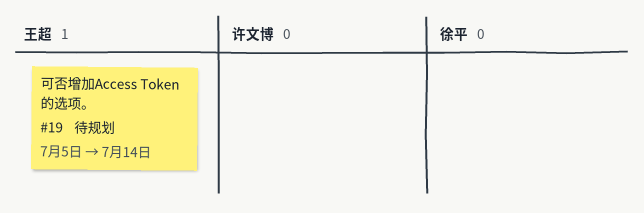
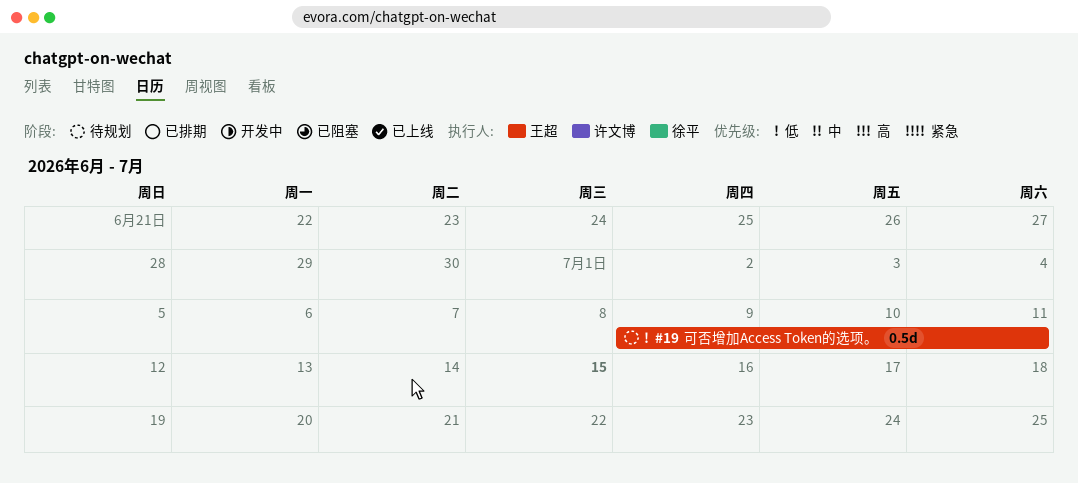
#19, start: Jul 5 -> Jul 9
#19, due: Jul 14 -> Jul 11

